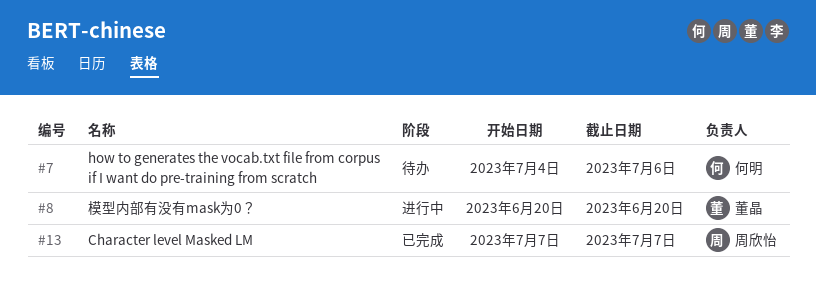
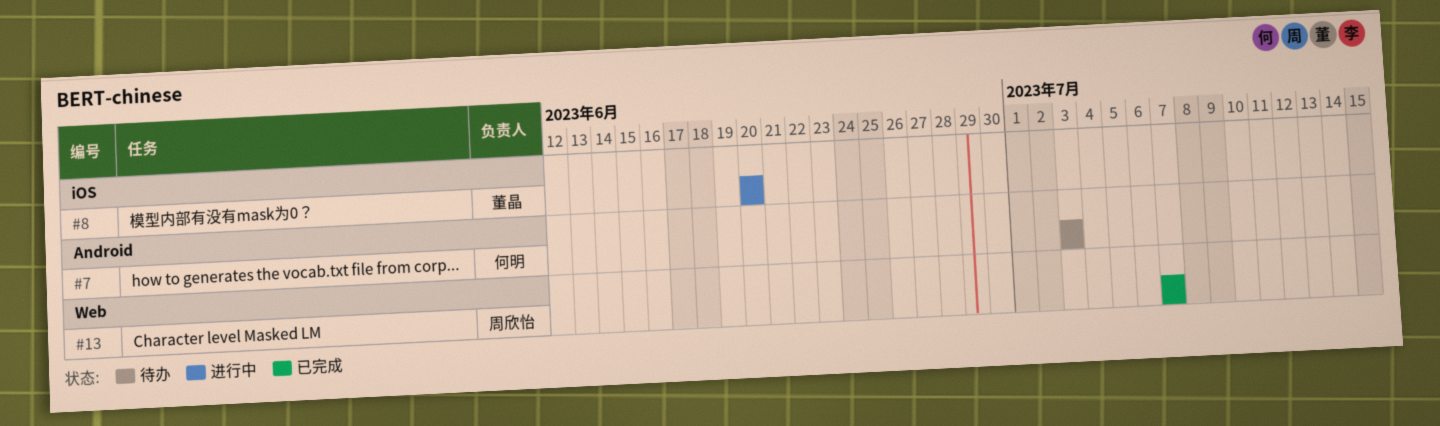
#7, start: Jul 4 -> Jul 3
#7, due: Jul 6 -> Jul 3

